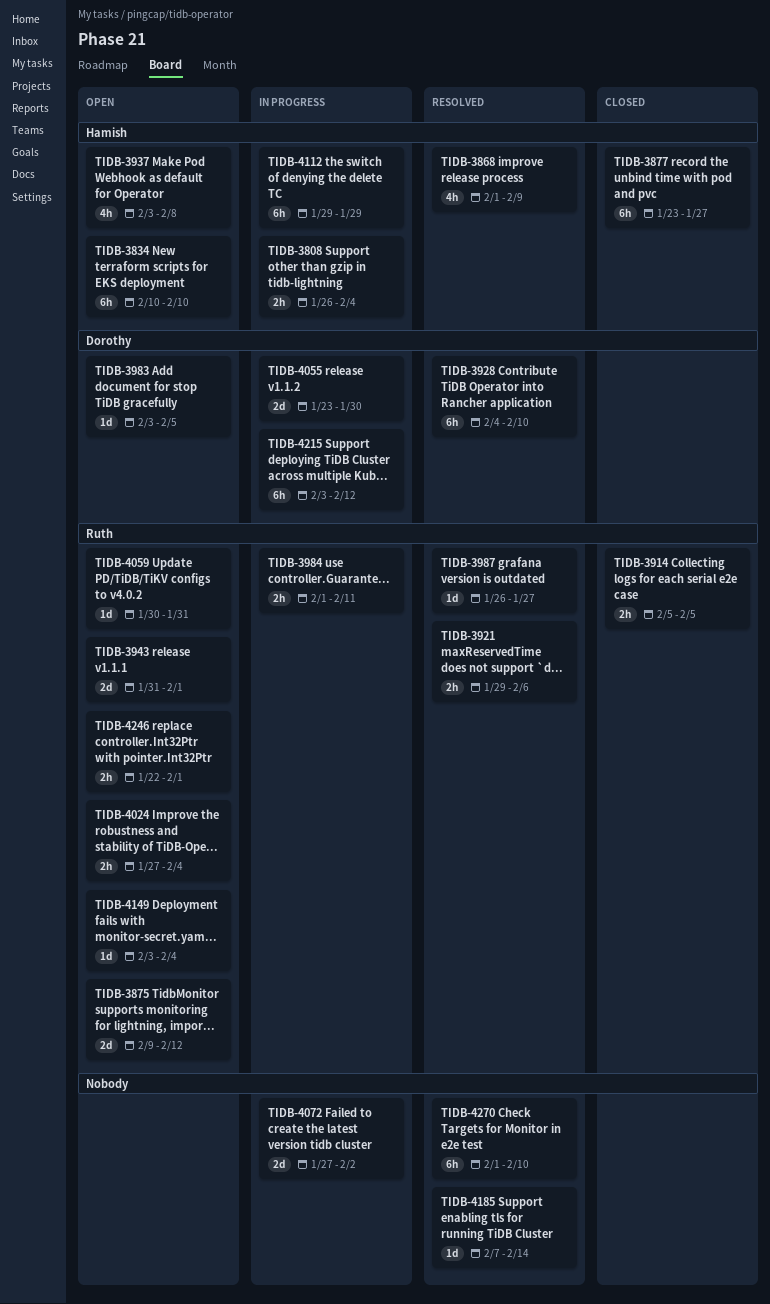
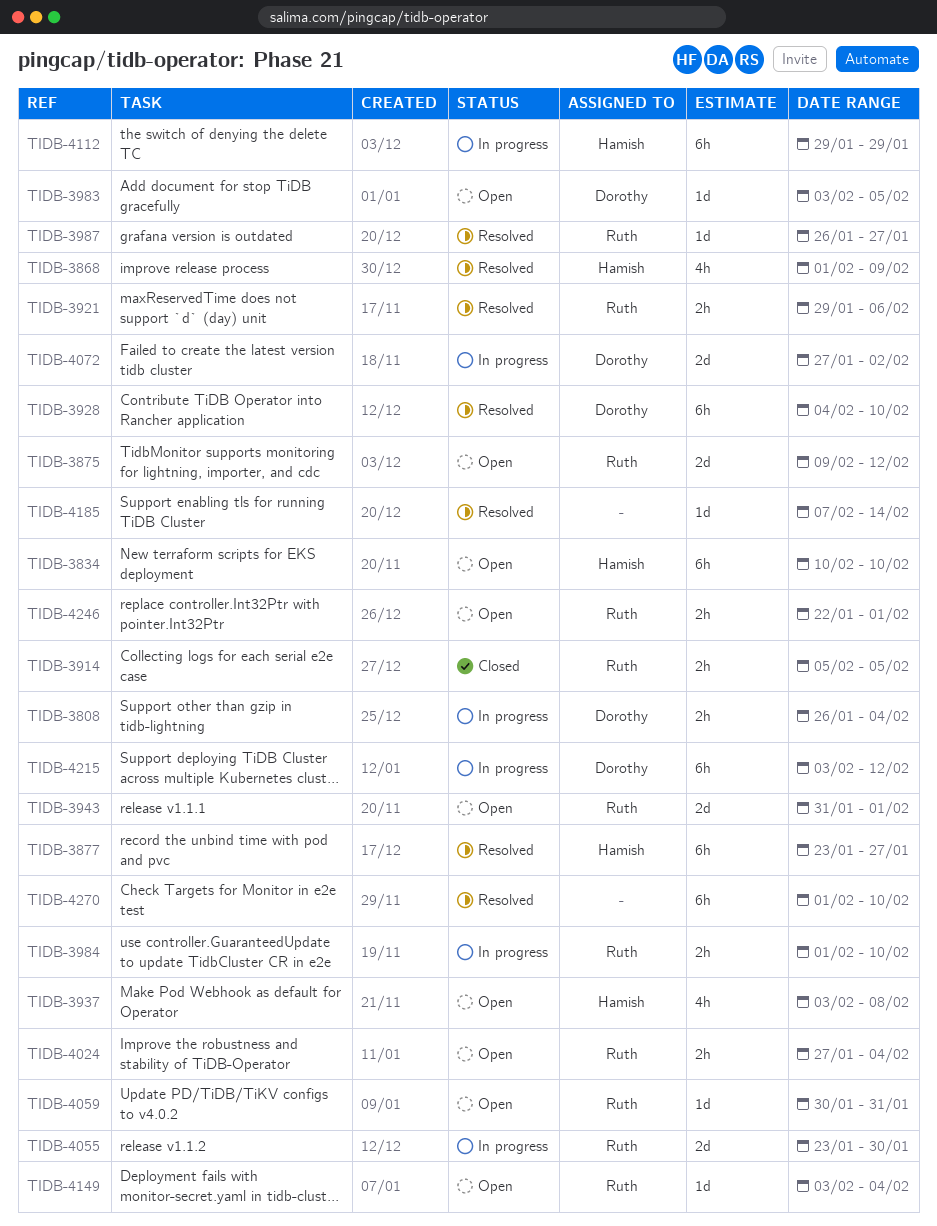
TIDB-3808, owner: Hamish -> Dorothy
TIDB-3877, status: Closed -> Resolved
TIDB-3984, due: Feb 11 -> Feb 10
TIDB-4055, owner: Dorothy -> Ruth
TIDB-4072, owner: none -> Dorothy

